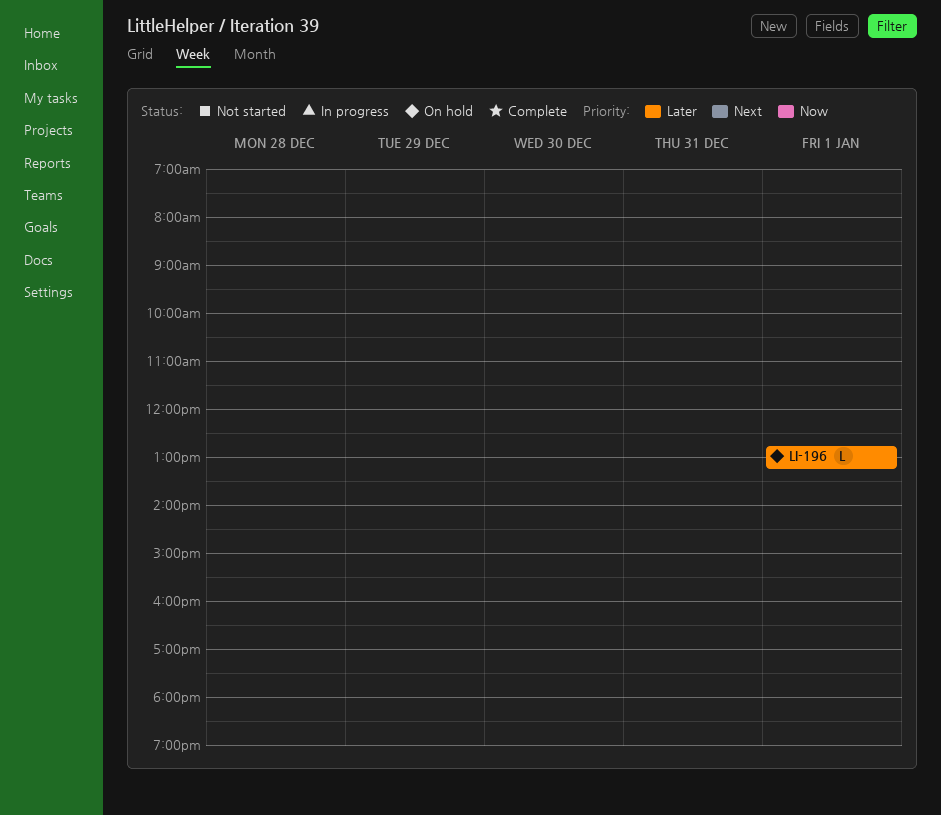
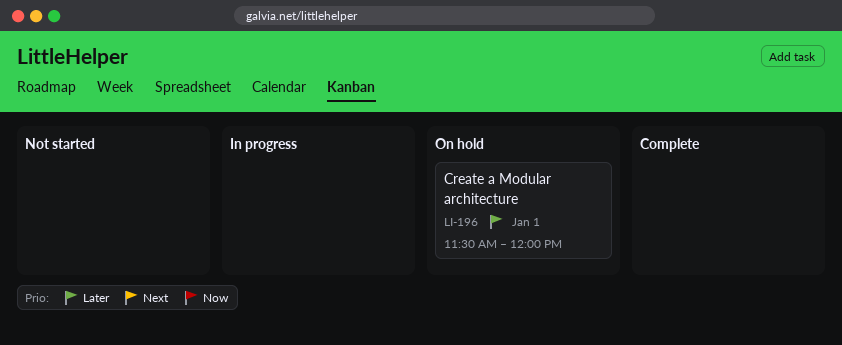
LI-196, begins: 12:45 -> 11:30
LI-196, ends: 13:15 -> 12:00

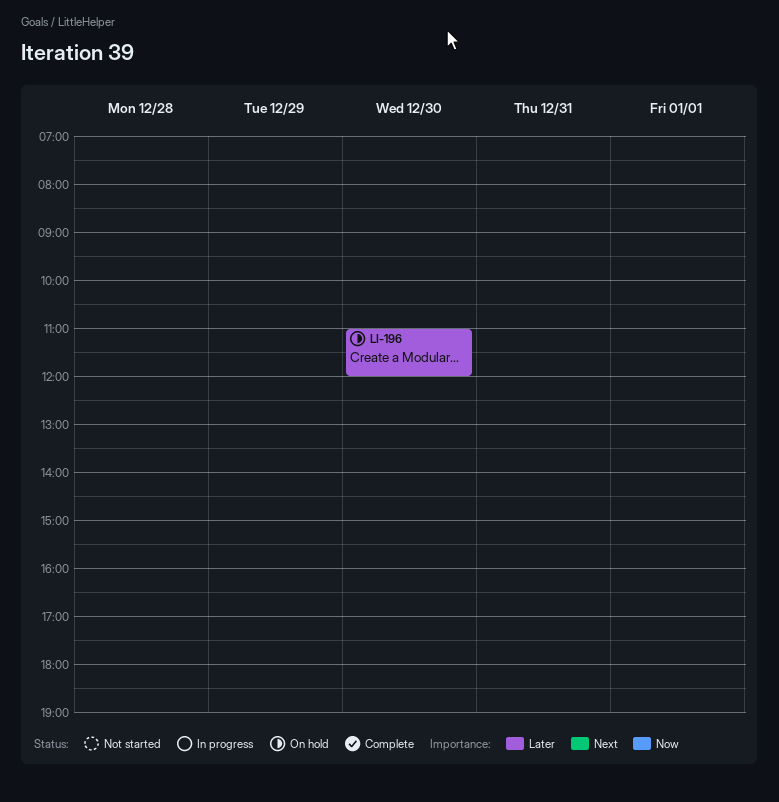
LI-196, day: Jan 1 -> Dec 30
LI-196, begins: 11:30 -> 11:00

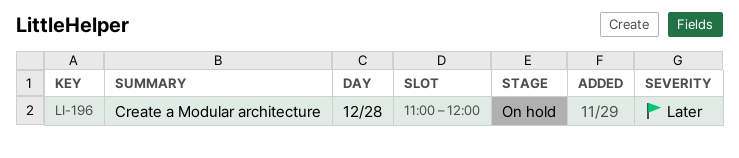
LI-196, day: Dec 30 -> Dec 28

